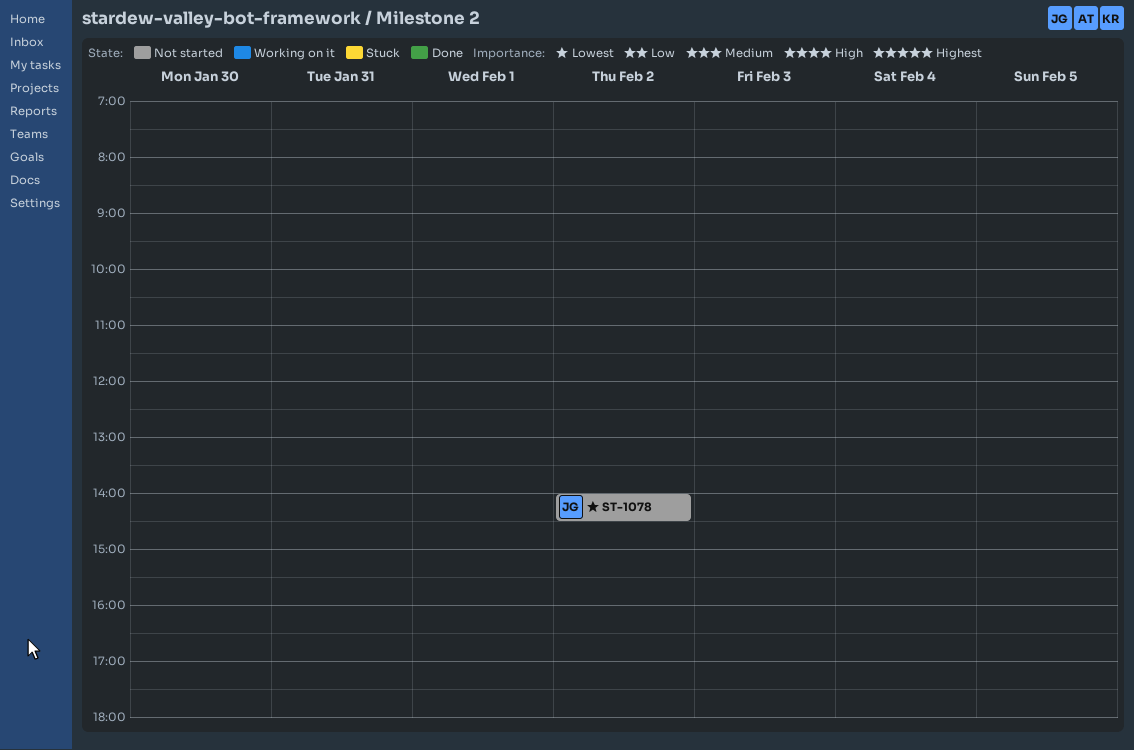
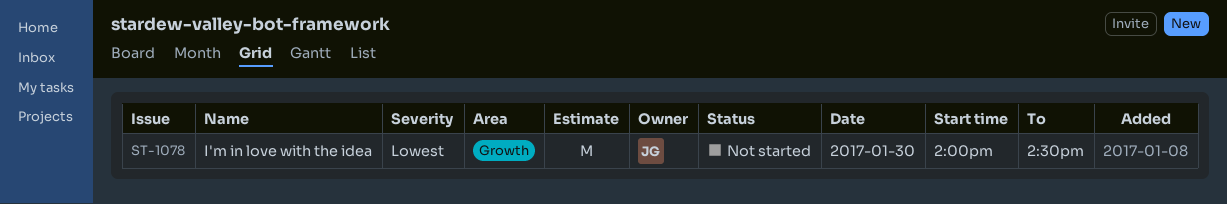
ST-1078, day: Feb 2 -> Jan 30

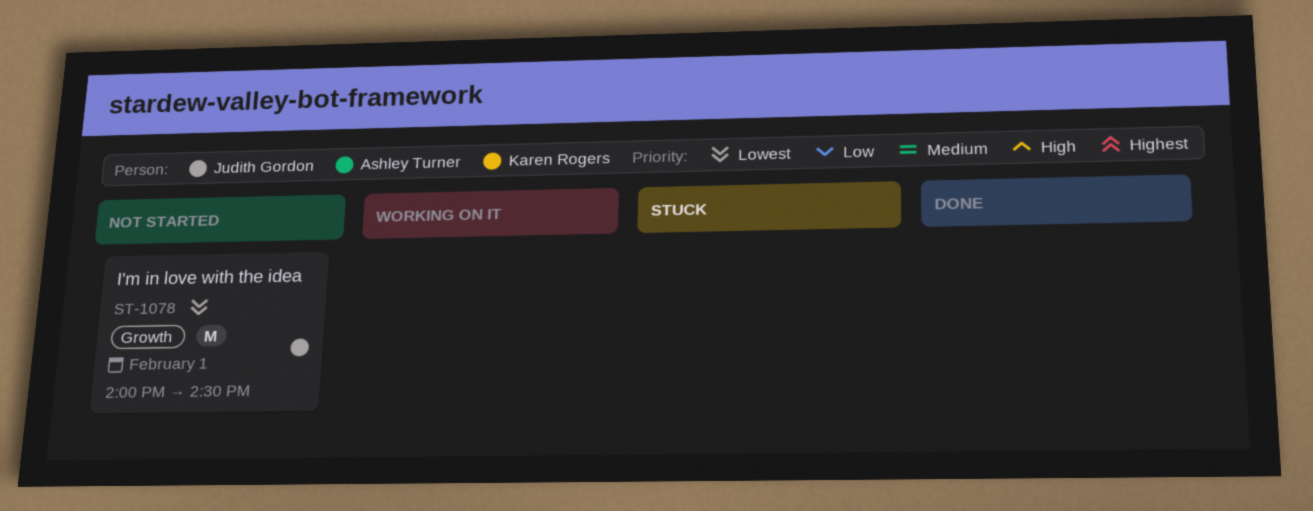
ST-1078, day: Jan 30 -> Feb 1

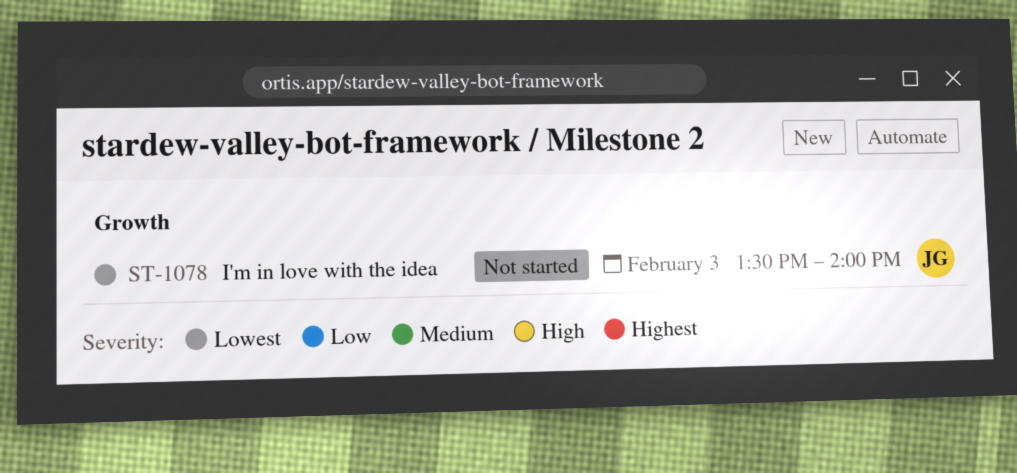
ST-1078, day: Feb 1 -> Feb 3
ST-1078, begins: 14:00 -> 13:30
ST-1078, ends: 14:30 -> 14:00

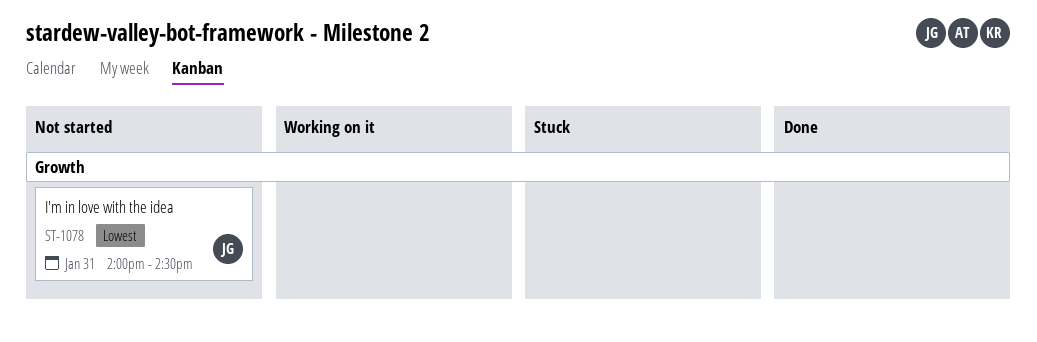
ST-1078, day: Feb 3 -> Jan 31
ST-1078, begins: 13:30 -> 14:00
ST-1078, ends: 14:00 -> 14:30

